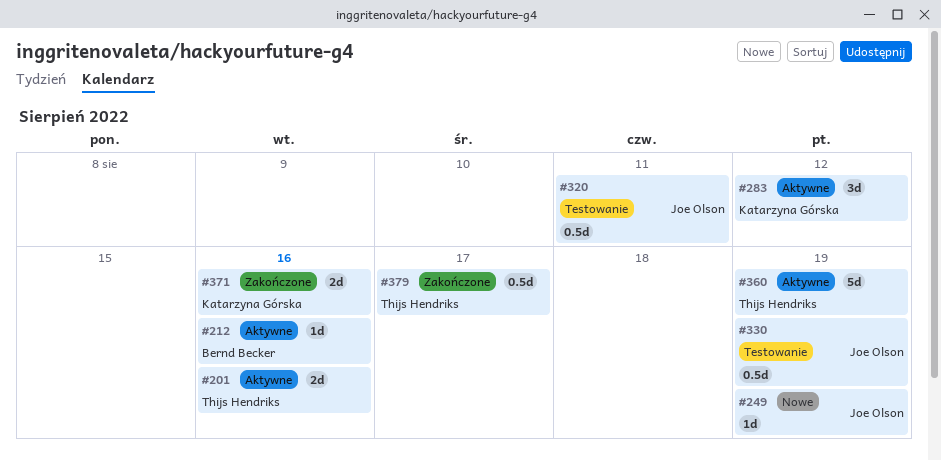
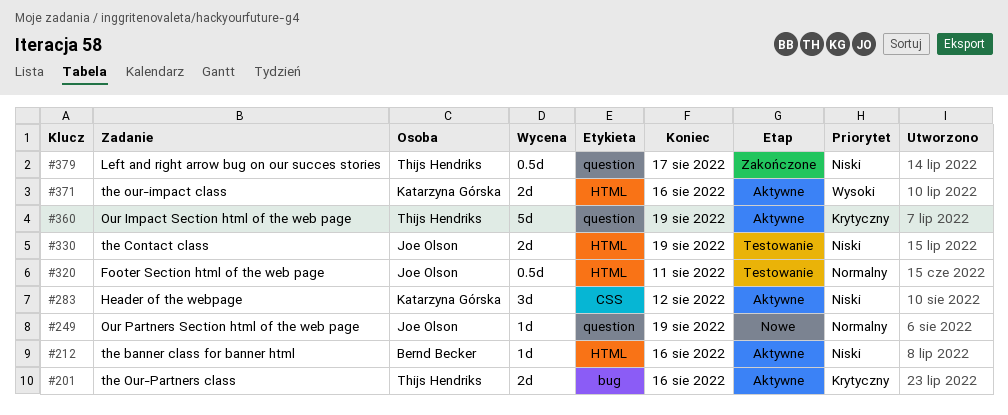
#330, estimate: 0.5d -> 2d
#371, status: Zakończone -> Aktywne

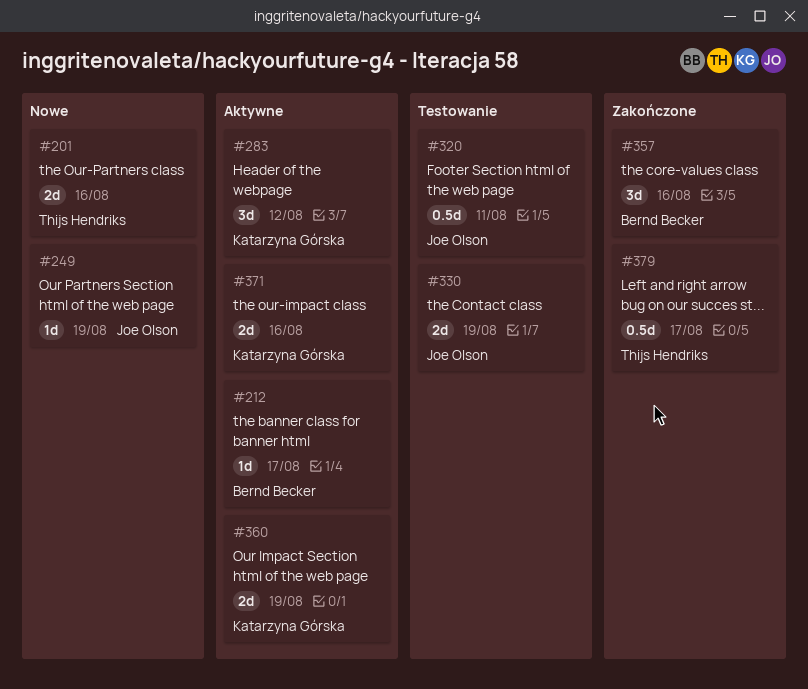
#201, status: Aktywne -> Nowe
#212, due: Aug 16 -> Aug 17
#357: none -> present
#360, owner: Thijs Hendriks -> Katarzyna Górska
#360, estimate: 5d -> 2d

